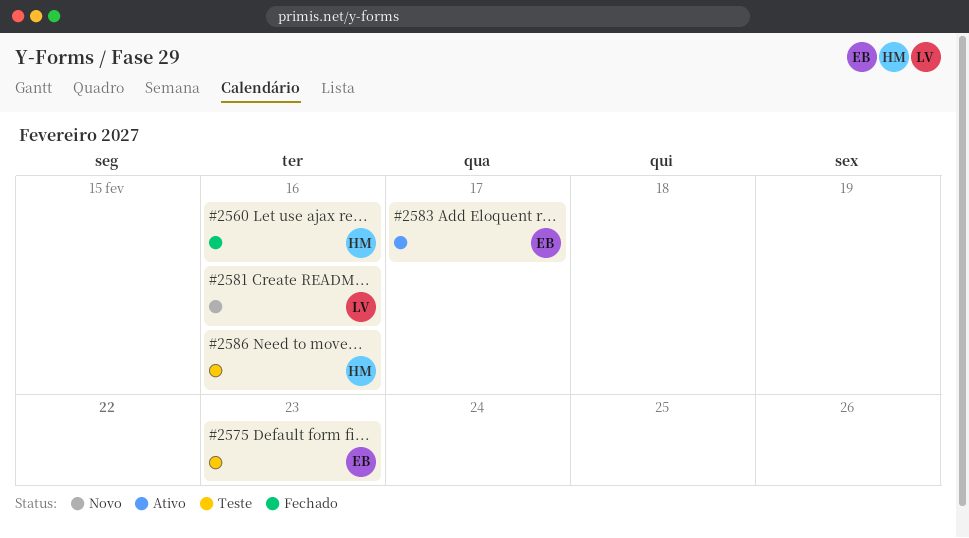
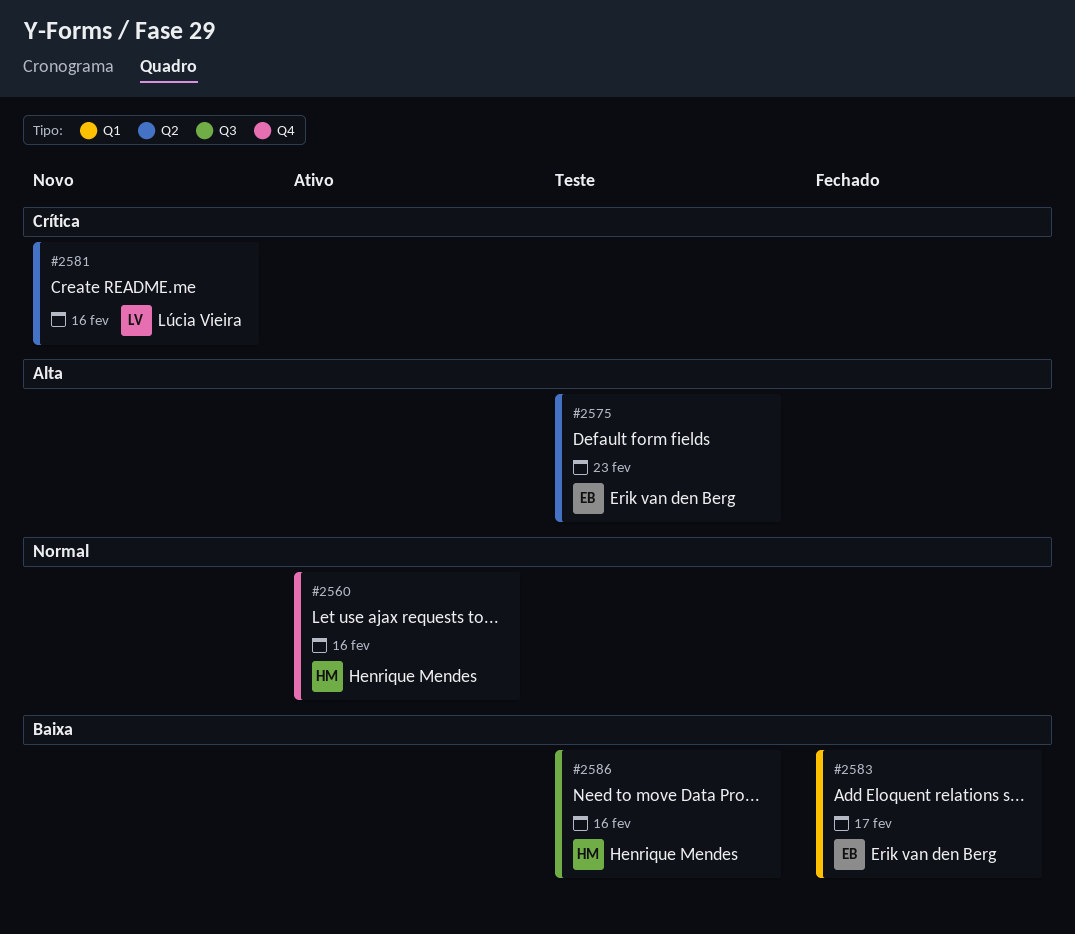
#2560, status: Fechado -> Ativo
#2583, status: Ativo -> Fechado

